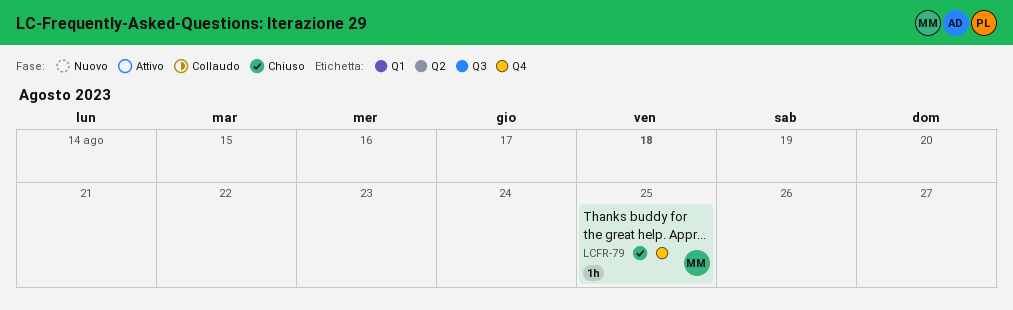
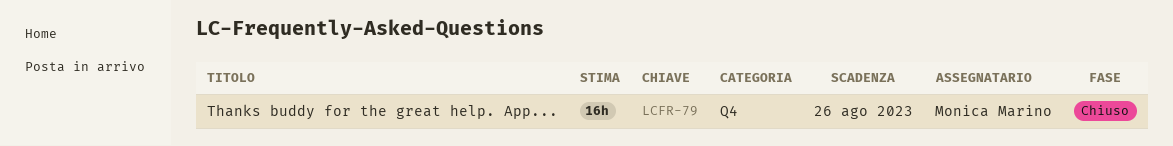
LCFR-79, estimate: 1h -> 16h
LCFR-79, due: Aug 25 -> Aug 26

